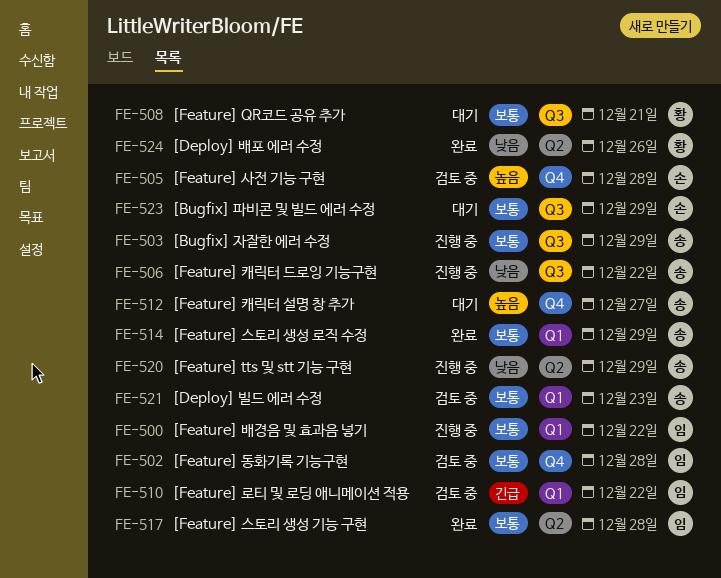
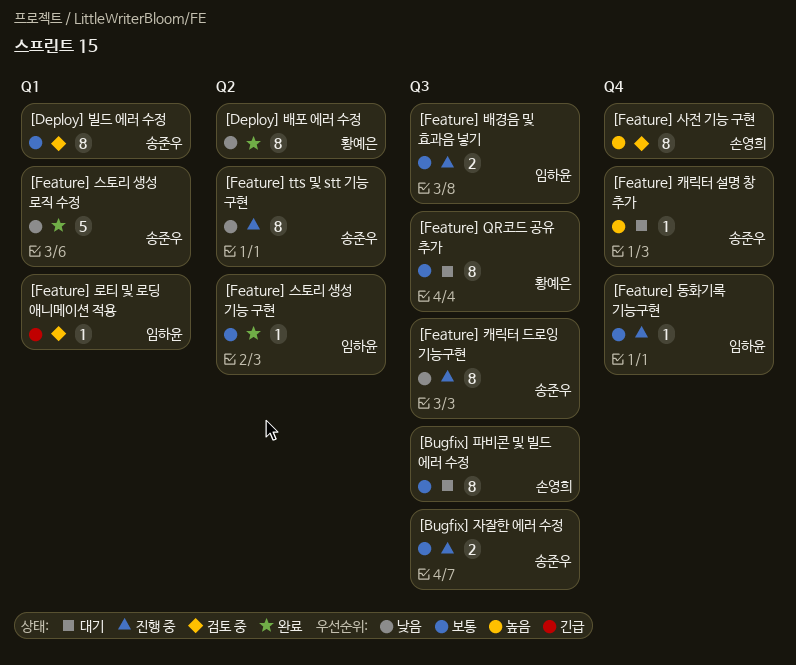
[Feature] 동화기록 기능구현, status: 검토 중 -> 진행 중
[Feature] 배경음 및 효과음 넣기, label: Q1 -> Q3
[Feature] 스토리 생성 로직 수정, priority: 보통 -> 낮음

